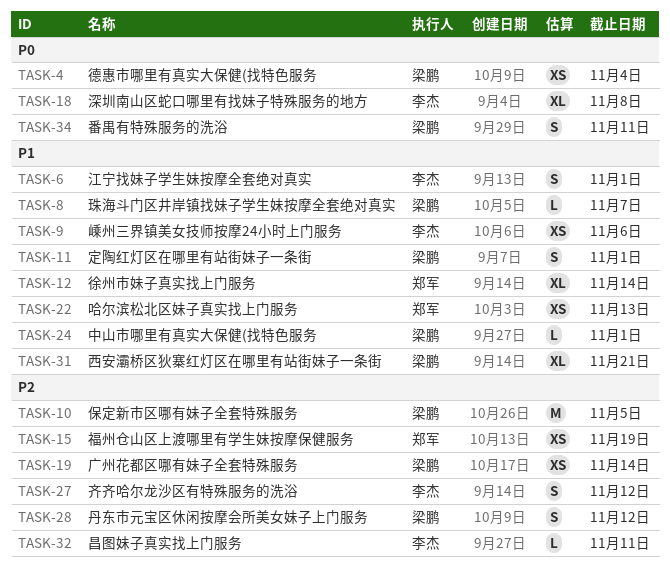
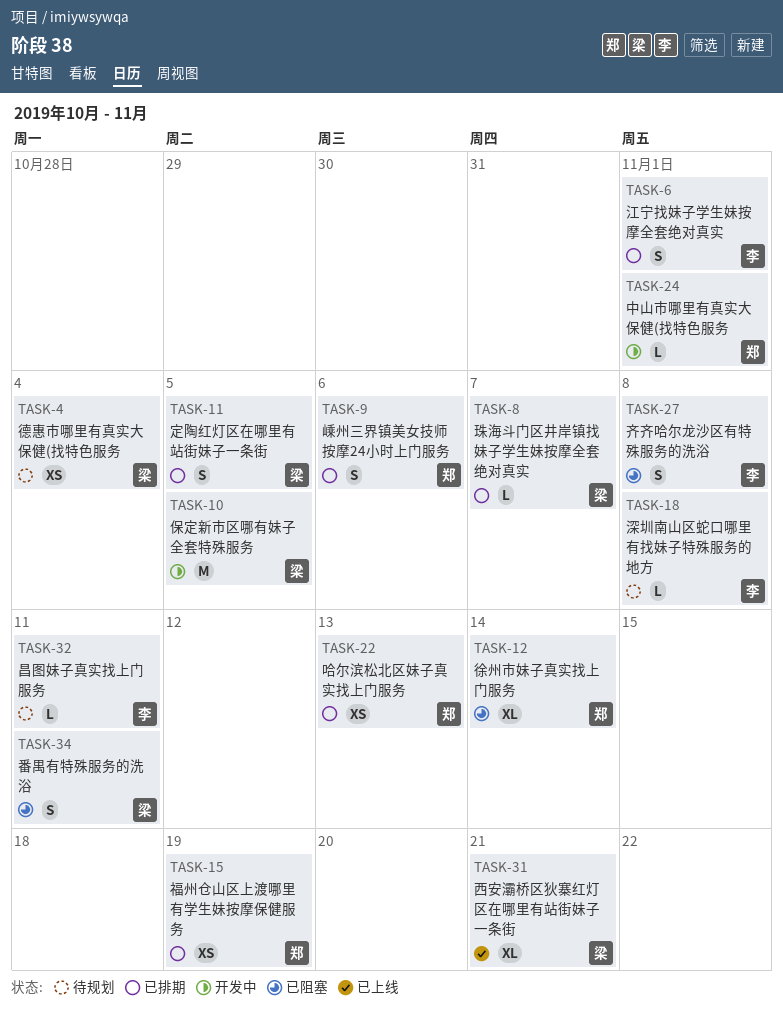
TASK-9, owner: 李杰 -> 郑军
TASK-9, estimate: XS -> S
TASK-11, due: Nov 1 -> Nov 5
TASK-18, estimate: XL -> L
TASK-19: present -> none
TASK-24, owner: 梁鹏 -> 郑军
TASK-27, due: Nov 12 -> Nov 8
TASK-28: present -> none

